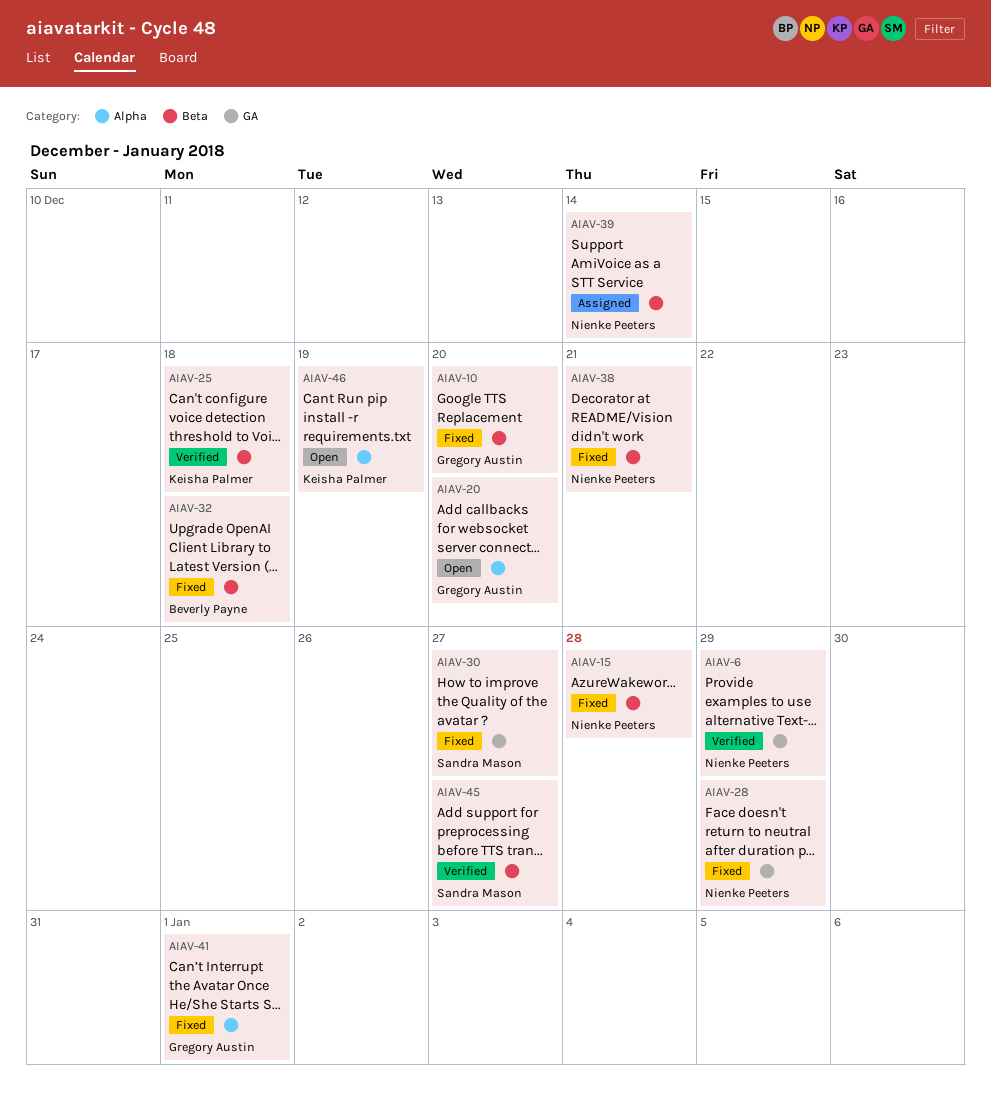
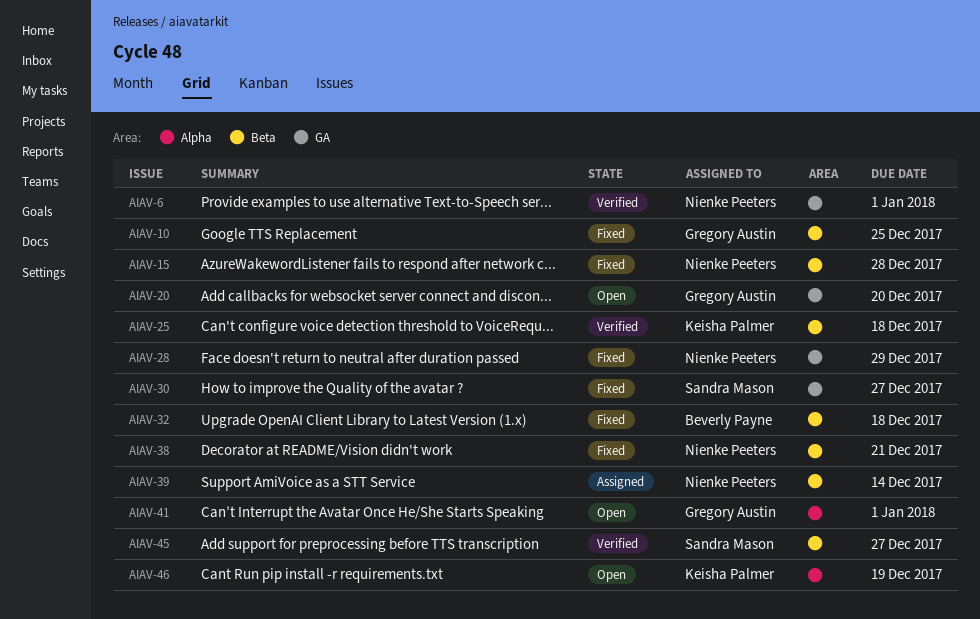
AIAV-6, due: Dec 29 -> Jan 1
AIAV-10, due: Dec 20 -> Dec 25
AIAV-20, label: Alpha -> GA
AIAV-41, status: Fixed -> Open

